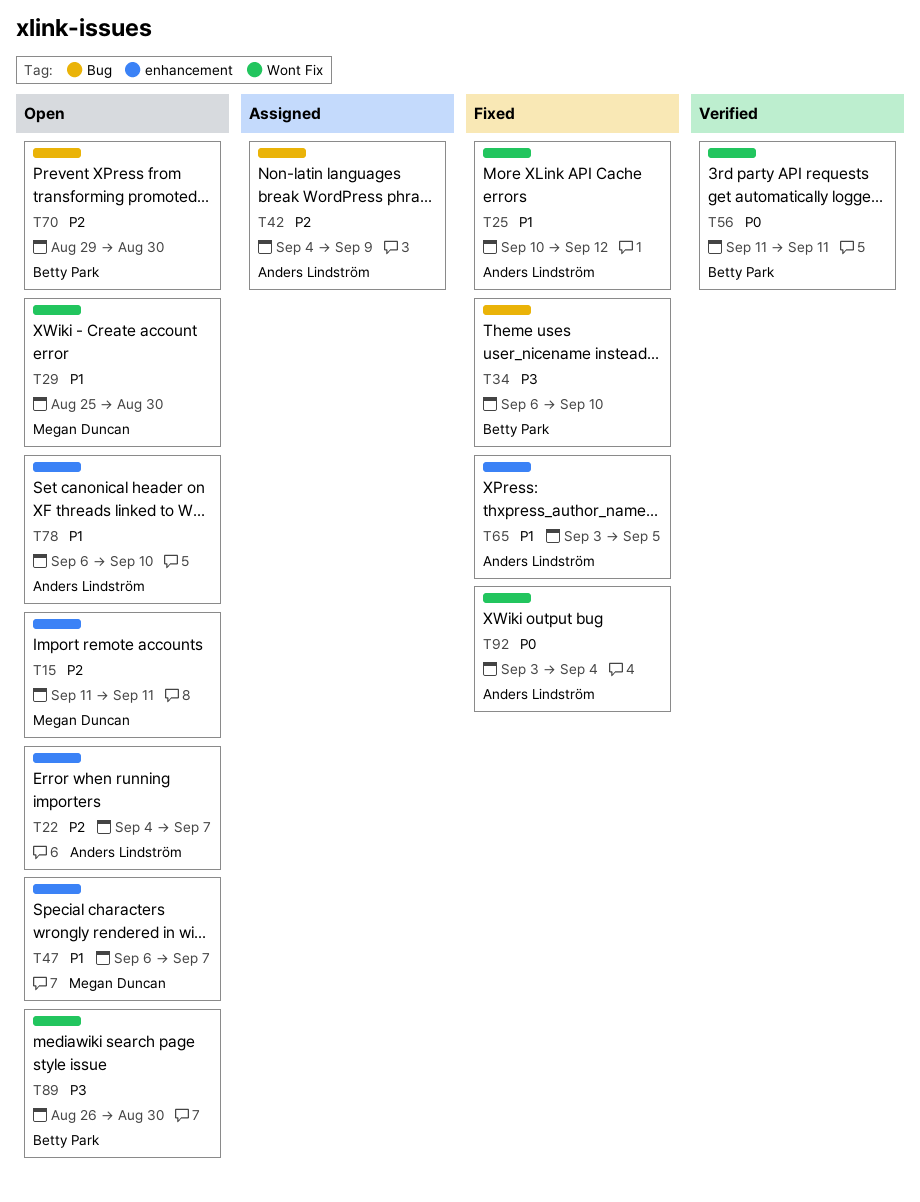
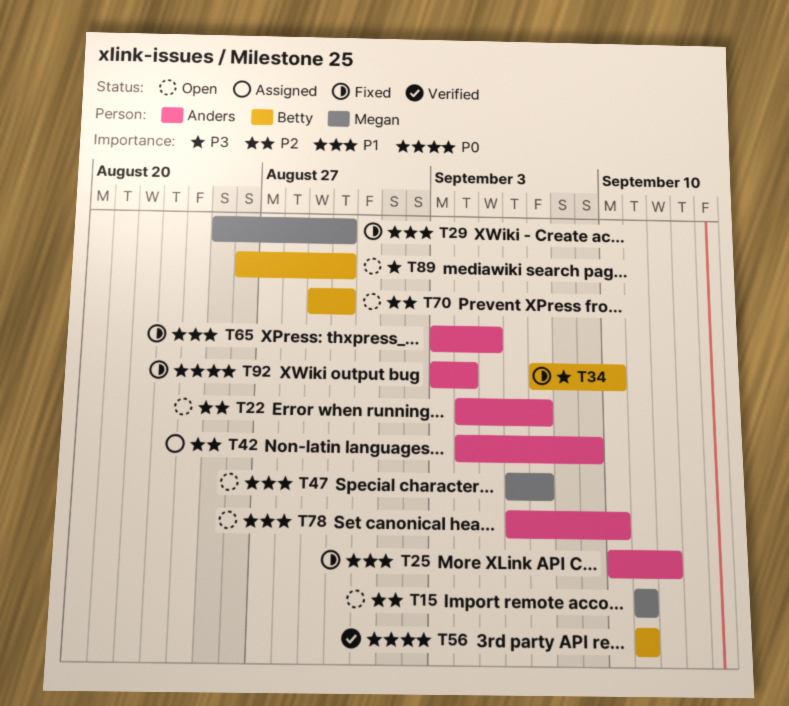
T29, status: Open -> Fixed
T34, start: Sep 6 -> Sep 7

